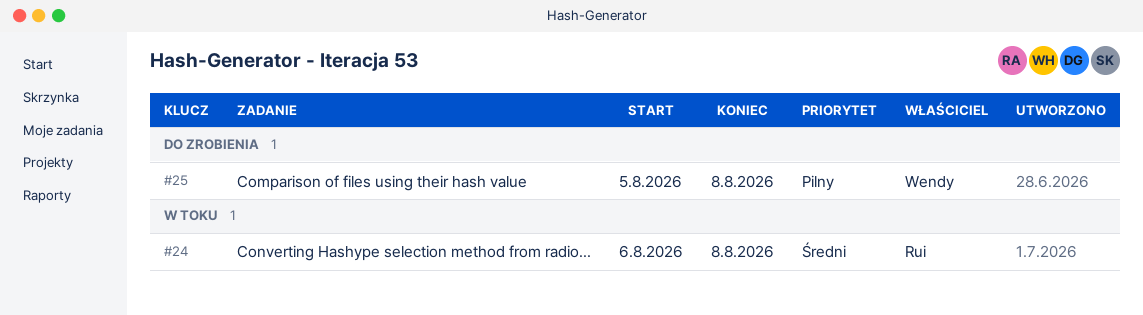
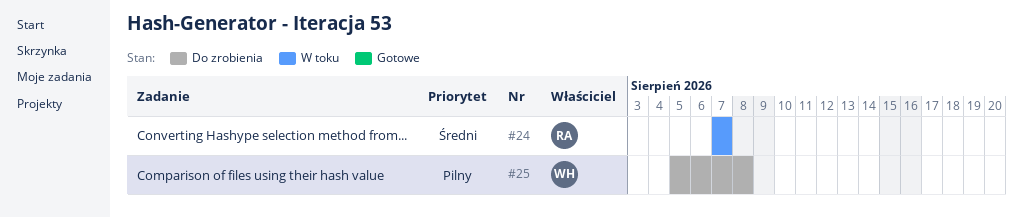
#24, start: Aug 6 -> Aug 7
#24, due: Aug 8 -> Aug 7

